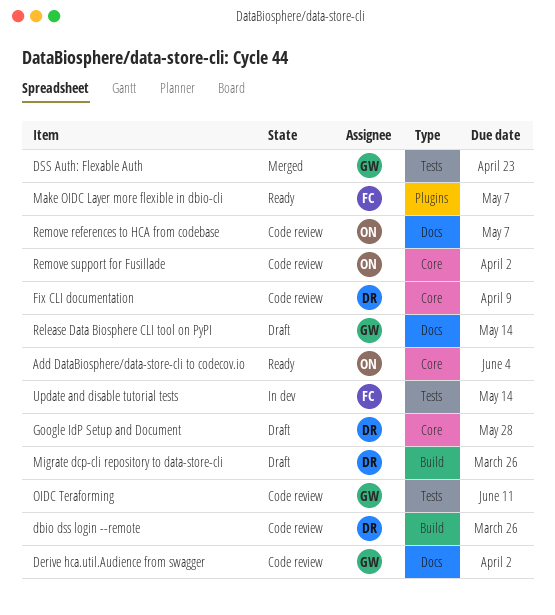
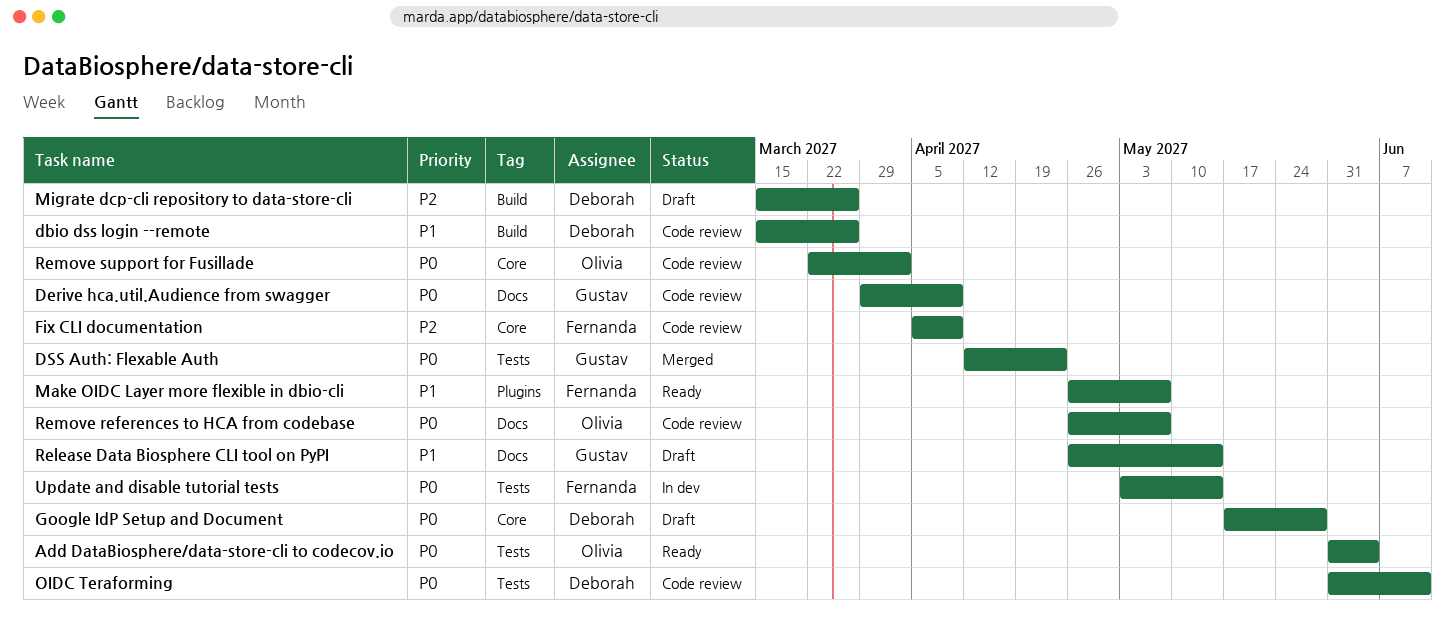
Add DataBiosphere/data-store-cli to codecov.io, label: Core -> Tests
Derive hca.util.Audience from swagger, due: Apr 2 -> Apr 9
Fix CLI documentation, owner: Deborah -> Fernanda
OIDC Teraforming, owner: Gustav -> Deborah

